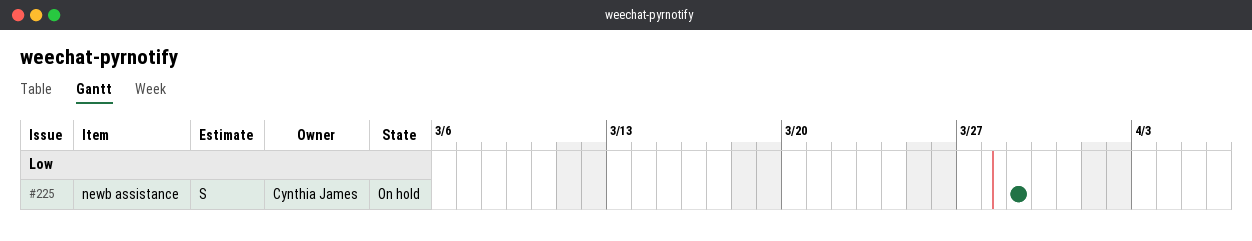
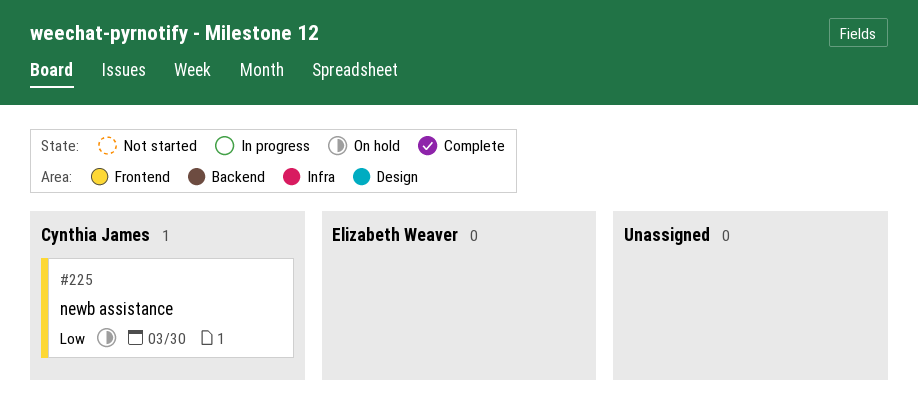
#225, due: Mar 29 -> Mar 30

